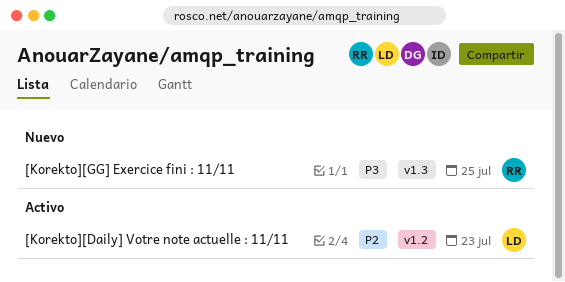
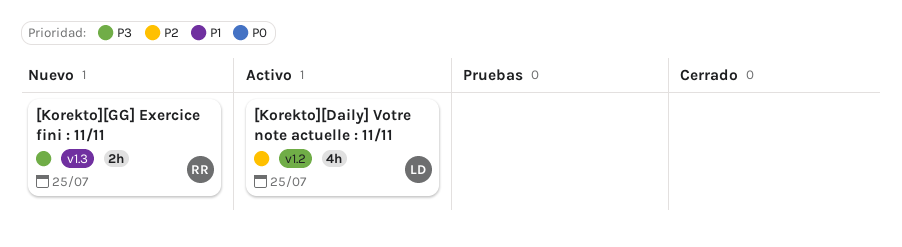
[Korekto][Daily] Votre note actuelle : 11/11, due: Jul 23 -> Jul 25

